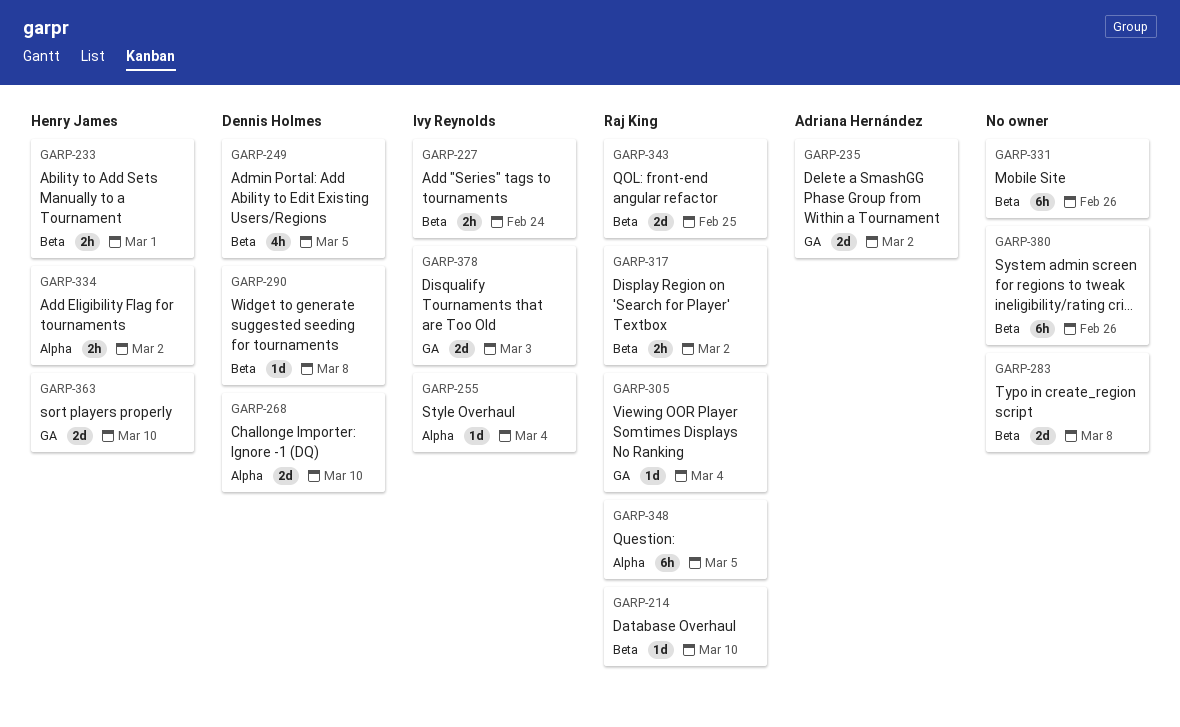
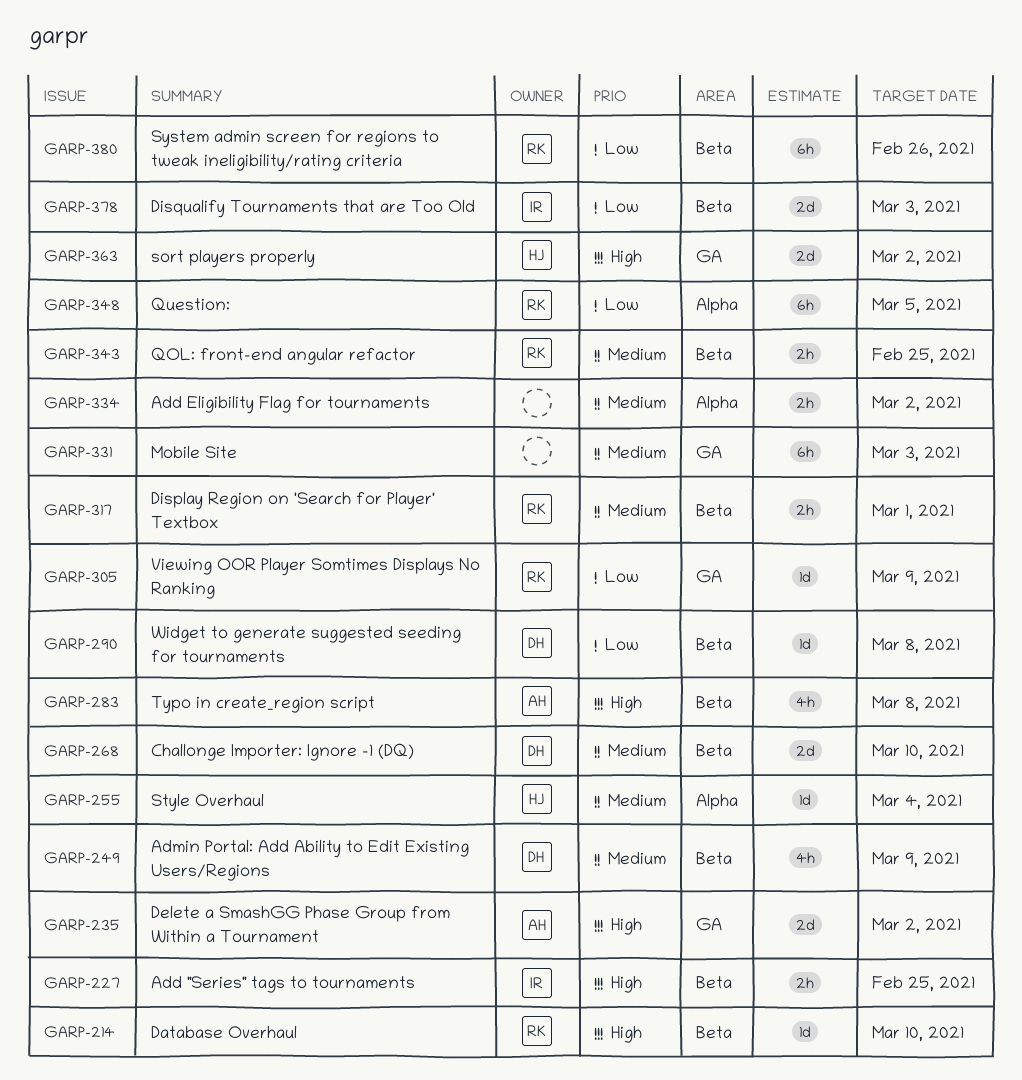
GARP-227, due: Feb 24 -> Feb 25
GARP-233: present -> none
GARP-249, due: Mar 5 -> Mar 9
GARP-255, owner: Ivy Reynolds -> Henry James
GARP-268, label: Alpha -> Beta
GARP-283, owner: none -> Adriana Hernández
GARP-283, estimate: 2d -> 4h
GARP-305, due: Mar 4 -> Mar 9
GARP-317, due: Mar 2 -> Mar 1
GARP-331, label: Beta -> GA
GARP-331, due: Feb 26 -> Mar 3
GARP-334, owner: Henry James -> none
GARP-343, estimate: 2d -> 2h
GARP-363, due: Mar 10 -> Mar 2
GARP-378, label: GA -> Beta
GARP-380, owner: none -> Raj King

